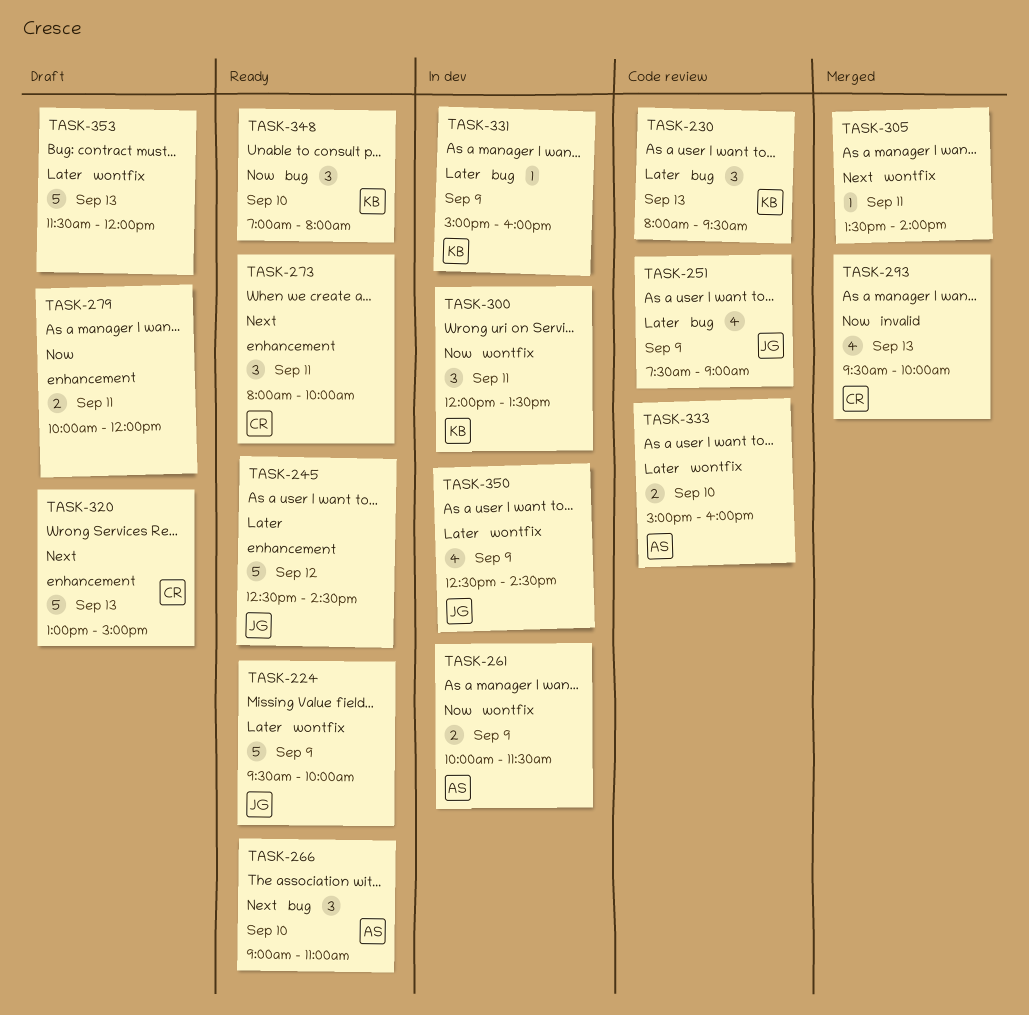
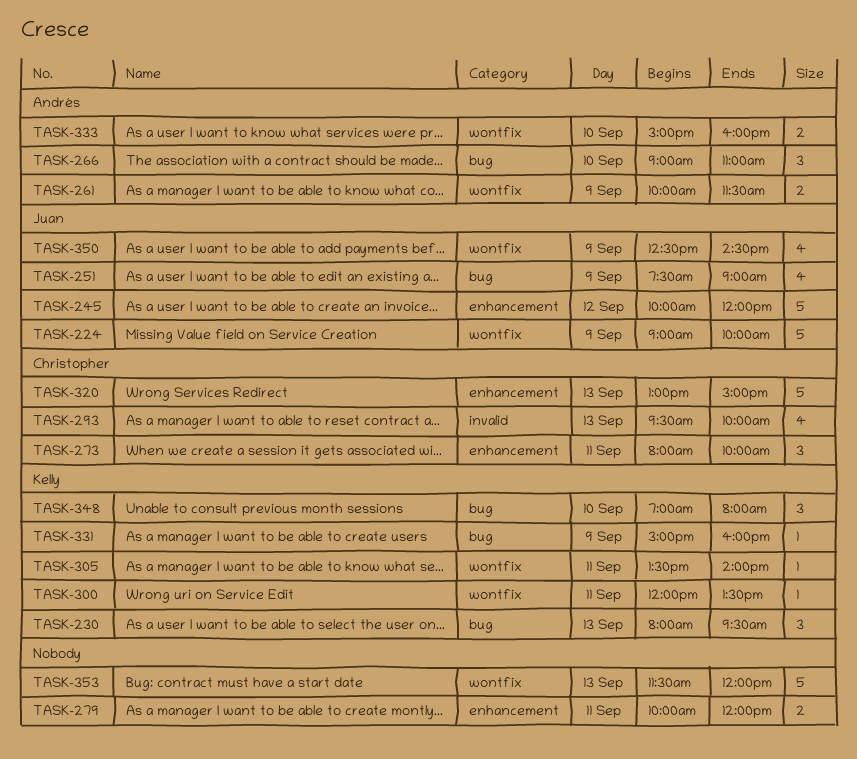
TASK-224, begins: 09:30 -> 09:00
TASK-245, begins: 12:30 -> 10:00
TASK-245, ends: 14:30 -> 12:00
TASK-300, estimate: 3 -> 1
TASK-305, owner: none -> Kelly

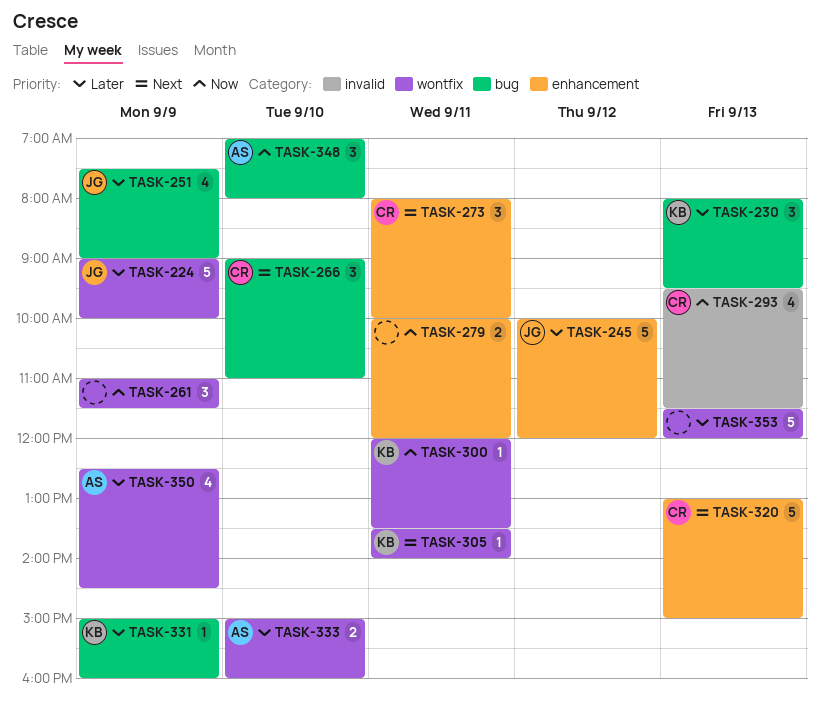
TASK-261, owner: Andrés -> none
TASK-261, estimate: 2 -> 3
TASK-261, begins: 10:00 -> 11:00
TASK-266, owner: Andrés -> Christopher
TASK-293, ends: 10:00 -> 11:30
TASK-348, owner: Kelly -> Andrés
TASK-350, owner: Juan -> Andrés

